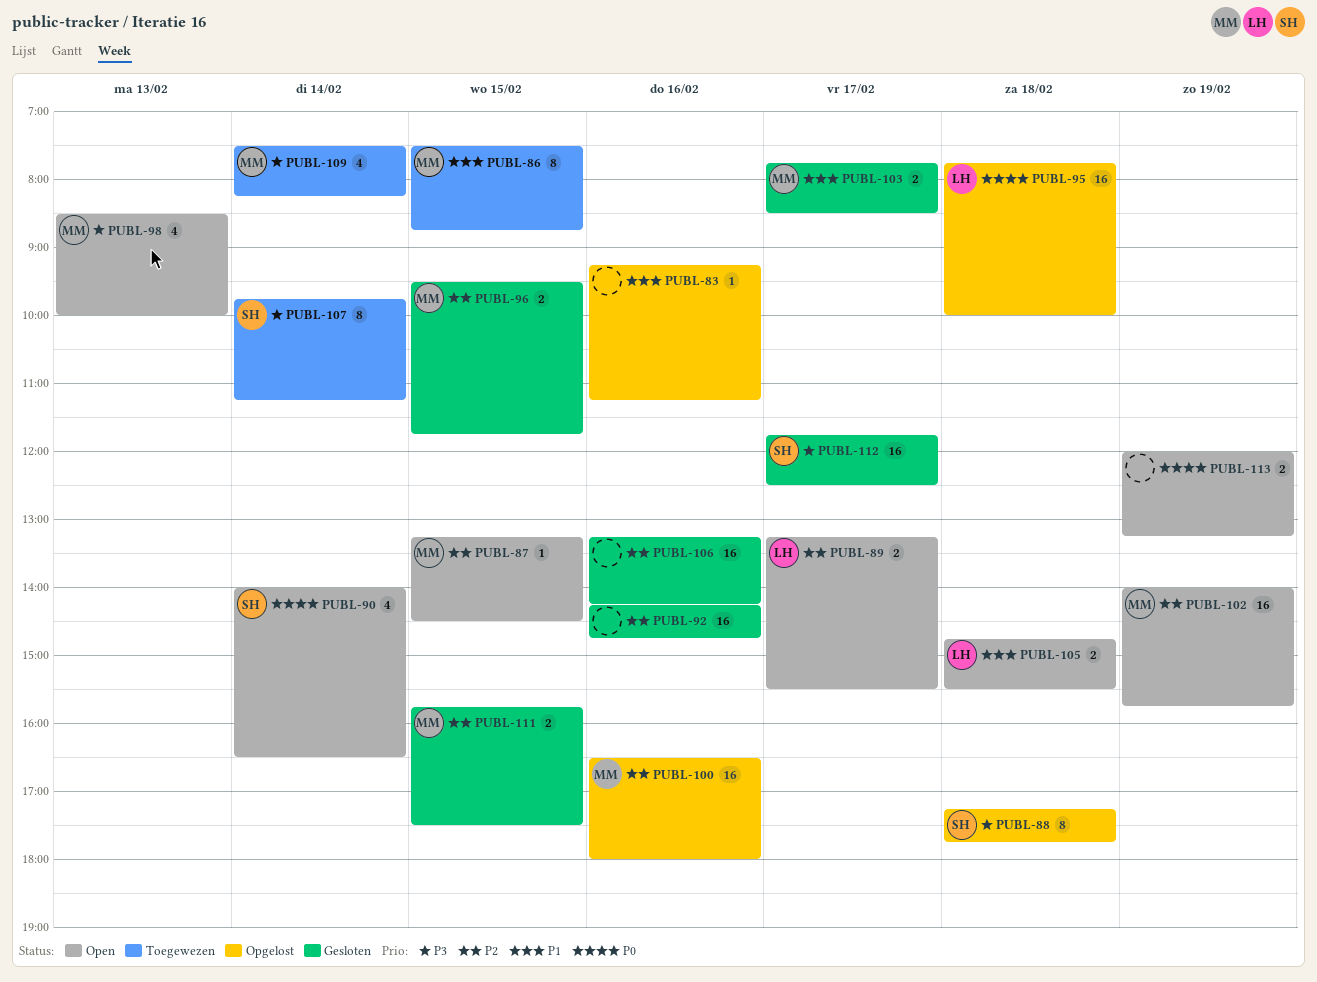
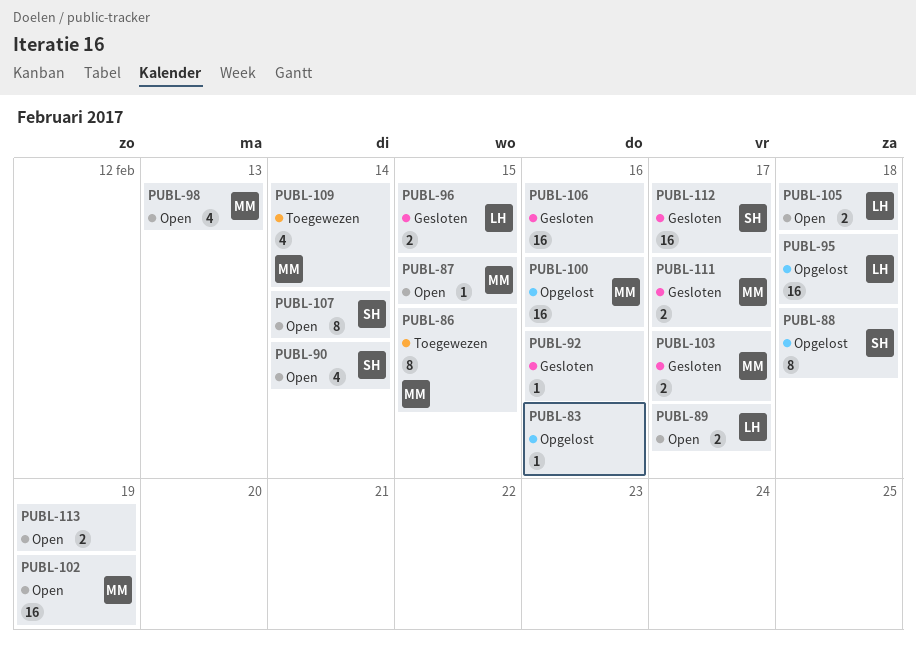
PUBL-92, estimate: 16 -> 1
PUBL-96, owner: MM -> LH
PUBL-107, status: Toegewezen -> Open
PUBL-111, day: Feb 15 -> Feb 17

